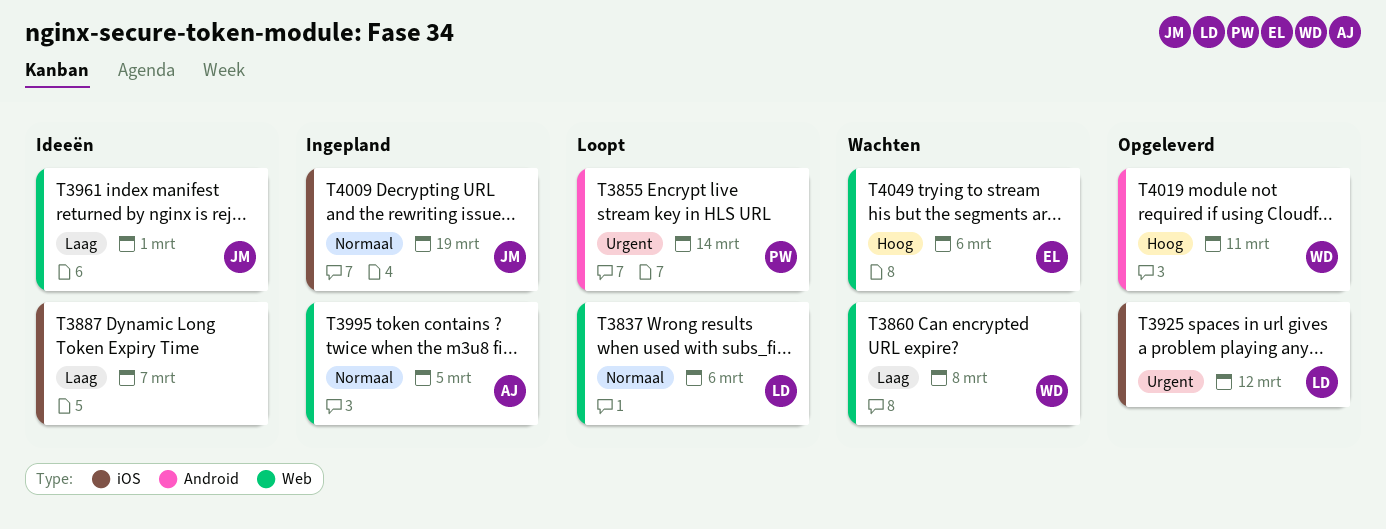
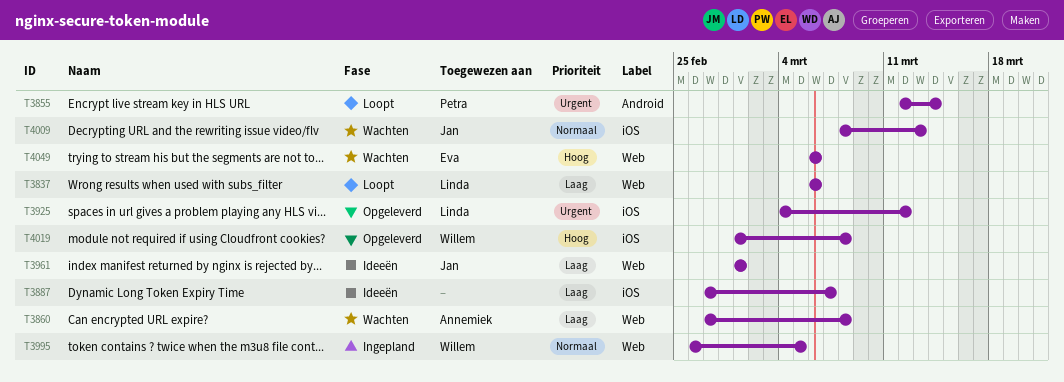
T3837, priority: Normaal -> Laag
T3860, owner: Willem -> Annemiek
T3995, owner: Annemiek -> Willem
T4009, status: Ingepland -> Wachten
T4009, due: Mar 19 -> Mar 13
T4019, label: Android -> iOS
T4019, due: Mar 11 -> Mar 8

